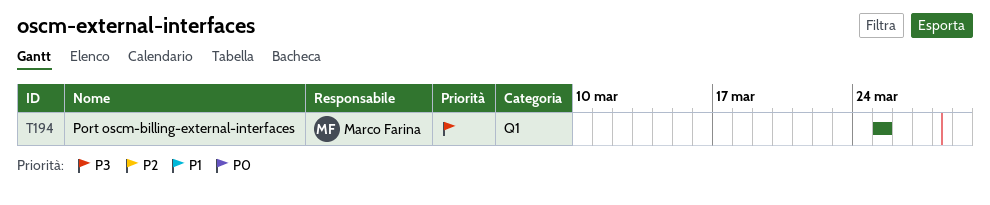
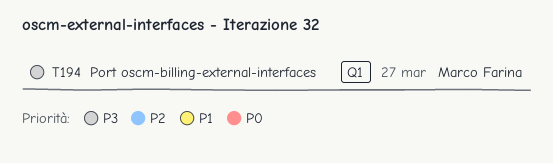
T194, due: Mar 25 -> Mar 27

